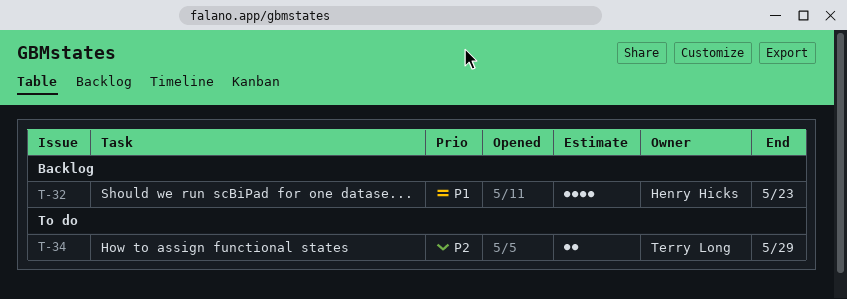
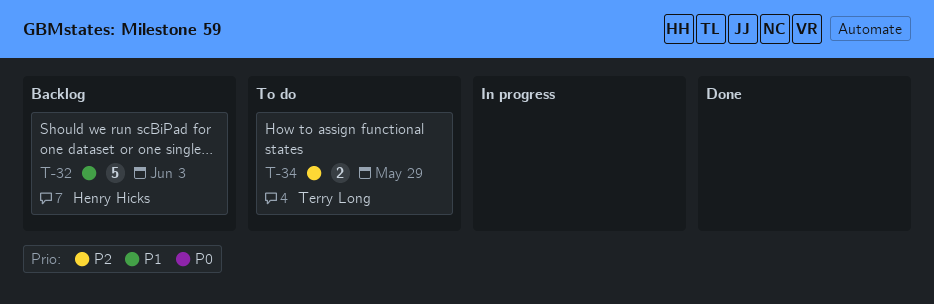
T-32, estimate: 4 -> 5
T-32, due: May 23 -> Jun 3

